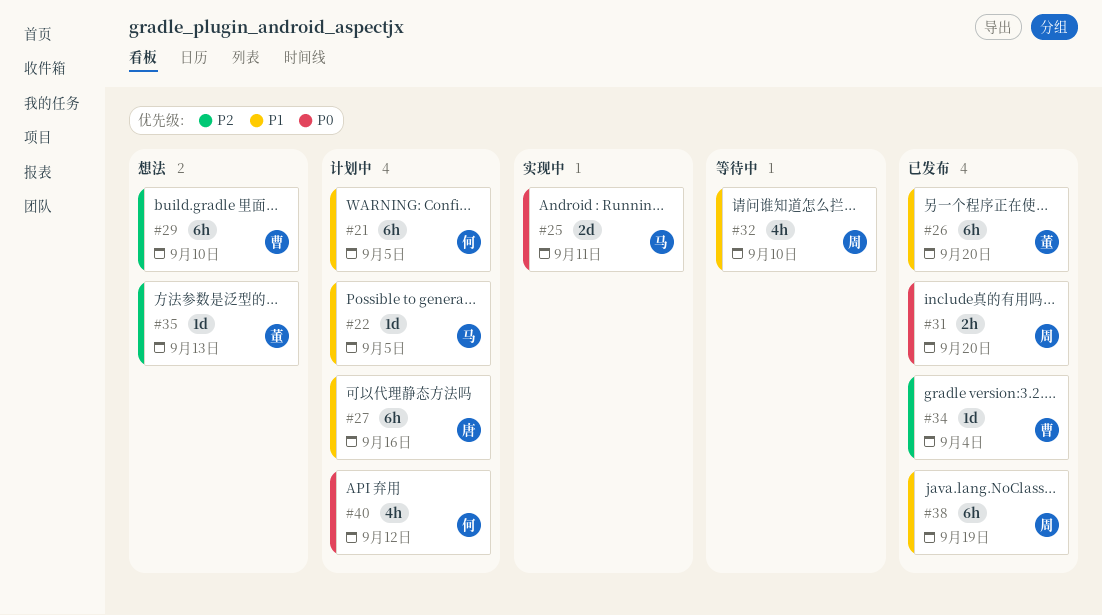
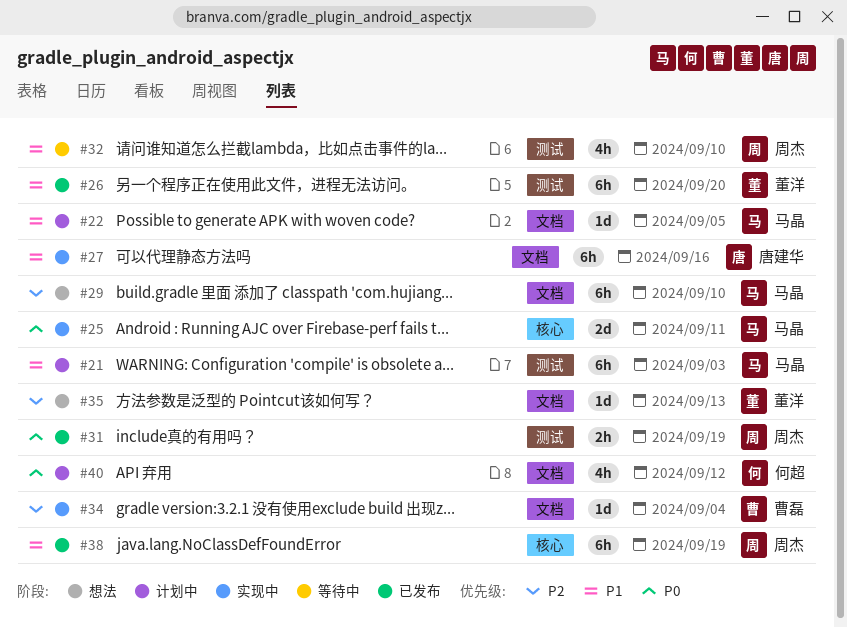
#21, owner: 何超 -> 马晶
#21, due: Sep 5 -> Sep 3
#27, status: 计划中 -> 实现中
#29, owner: 曹磊 -> 马晶
#31, due: Sep 20 -> Sep 19
#34, status: 已发布 -> 实现中

